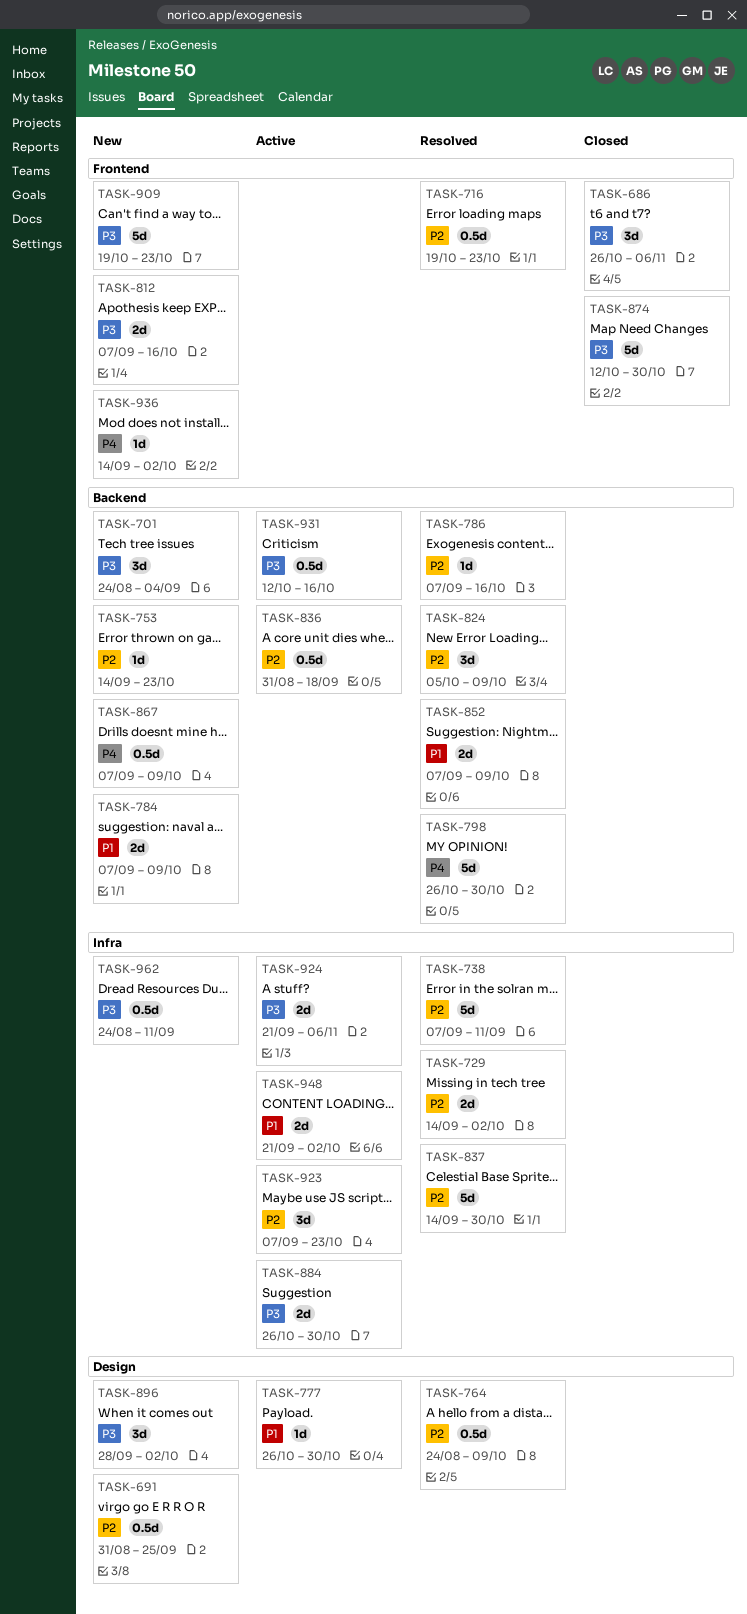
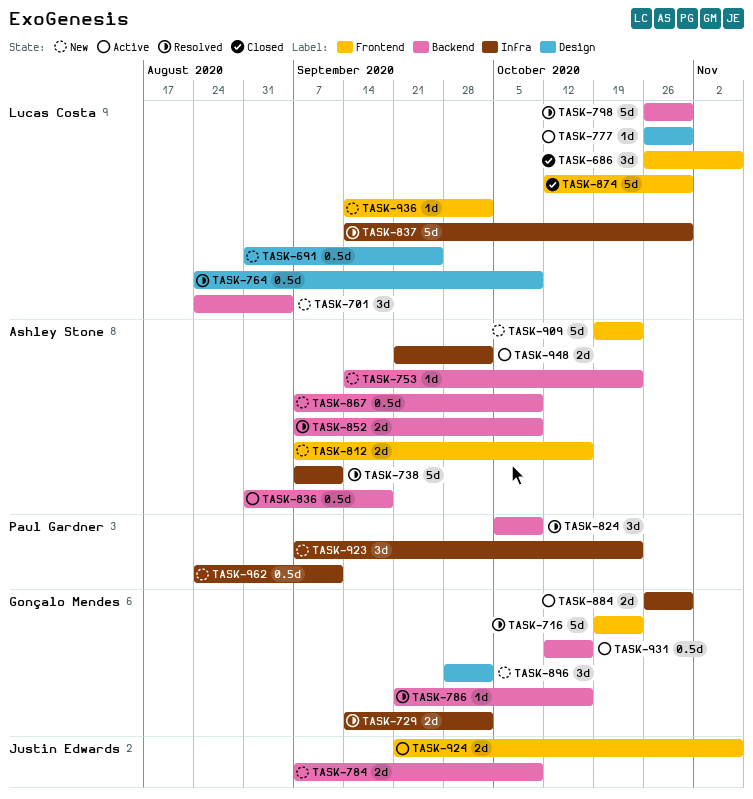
TASK-716, estimate: 0.5d -> 5d
TASK-786, start: Sep 7 -> Sep 21
TASK-923, status: Active -> New
TASK-924, label: Infra -> Frontend

